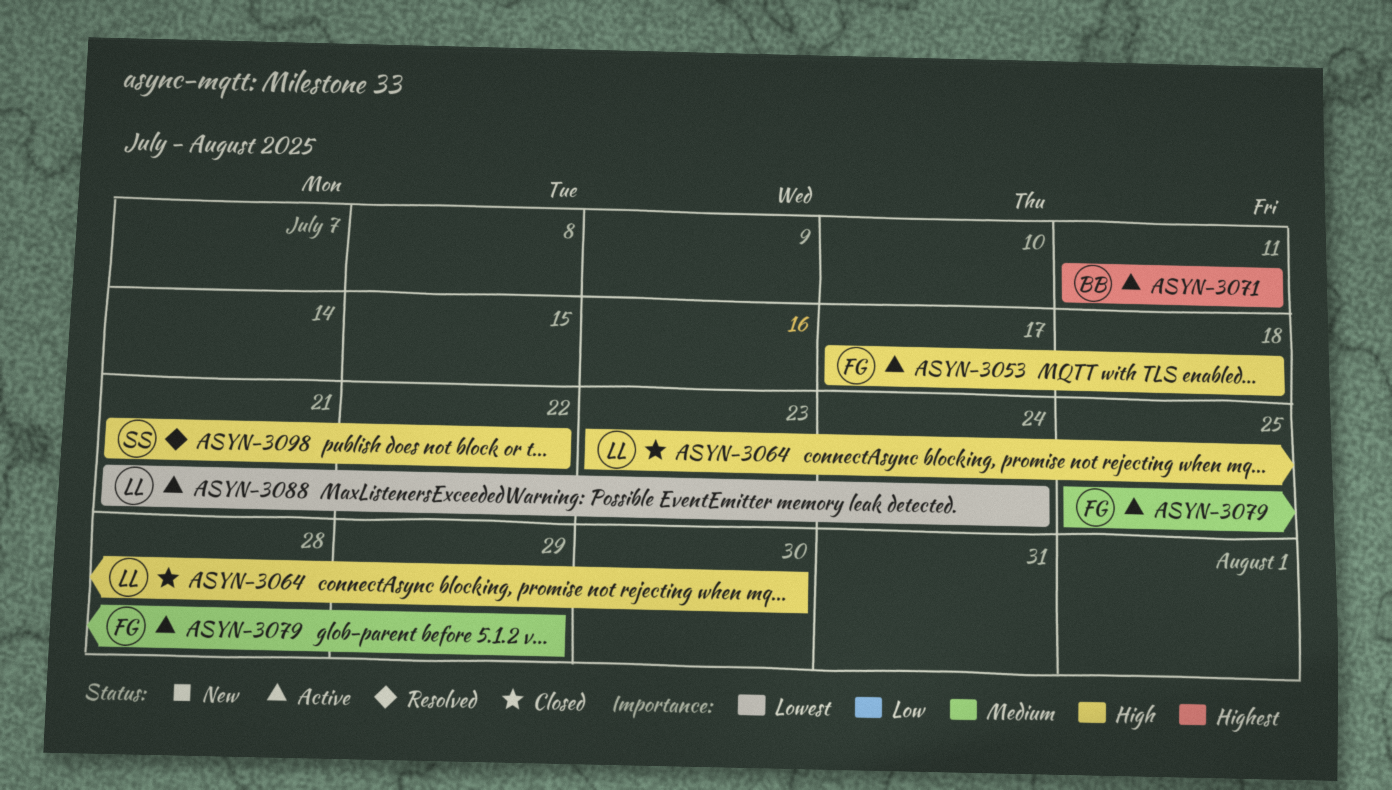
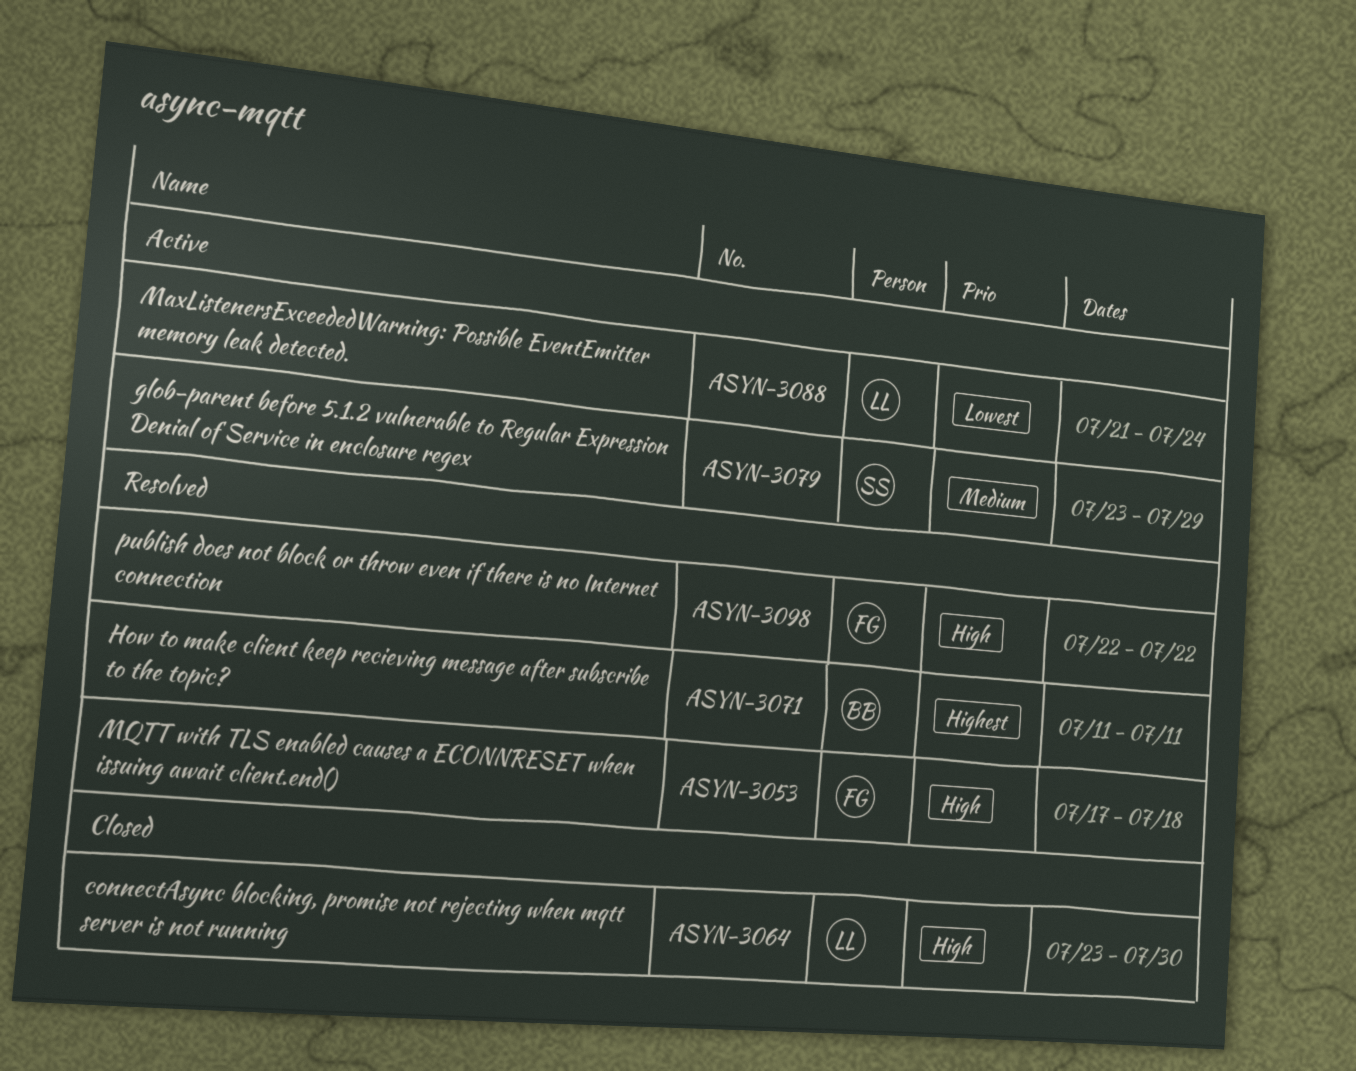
ASYN-3053, status: Active -> Resolved
ASYN-3071, status: Active -> Resolved
ASYN-3079, owner: FG -> SS
ASYN-3079, start: Jul 25 -> Jul 23
ASYN-3098, owner: SS -> FG
ASYN-3098, start: Jul 21 -> Jul 22

